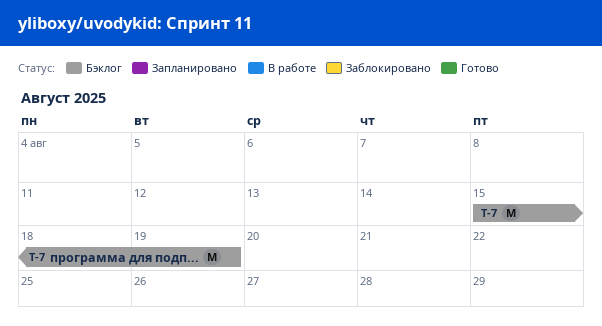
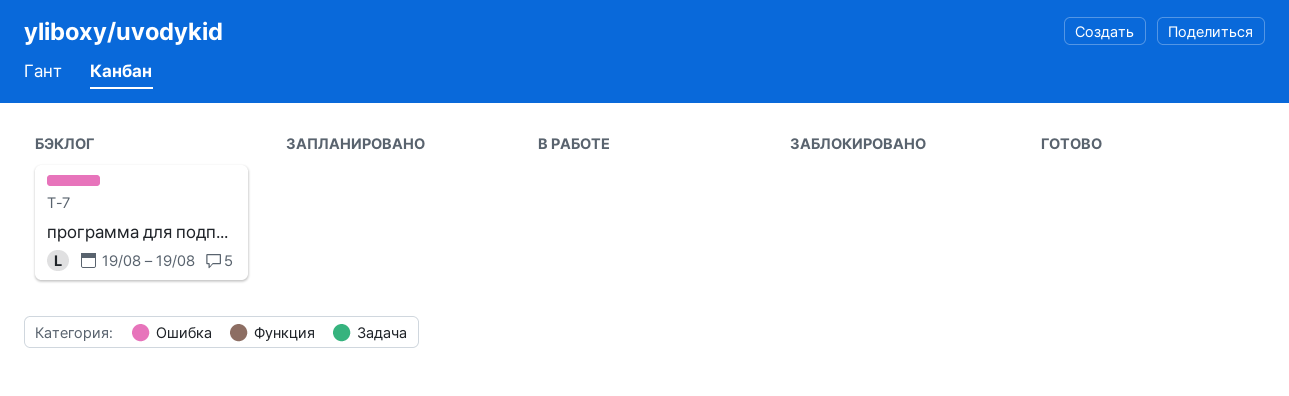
T-7, estimate: M -> L
T-7, start: Aug 15 -> Aug 19

